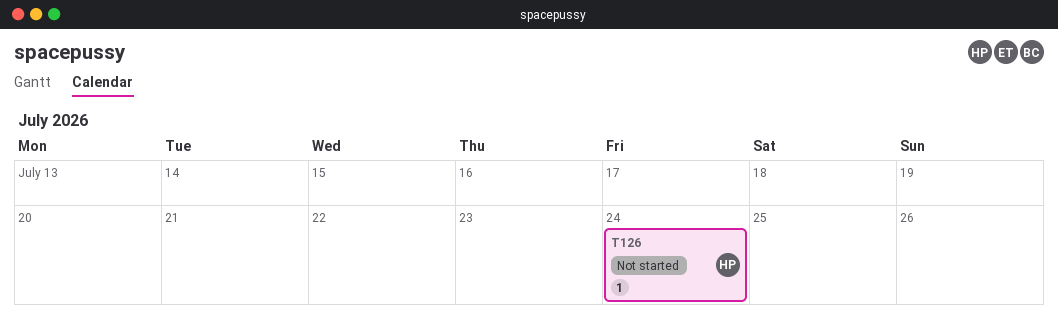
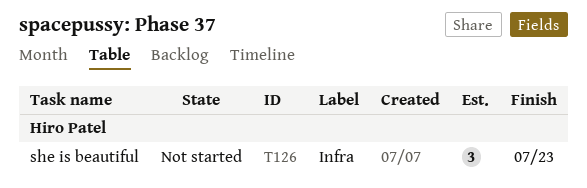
T126, estimate: 1 -> 3
T126, due: Jul 24 -> Jul 23

